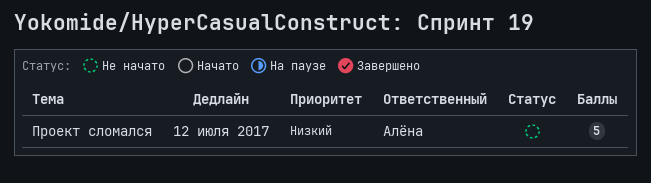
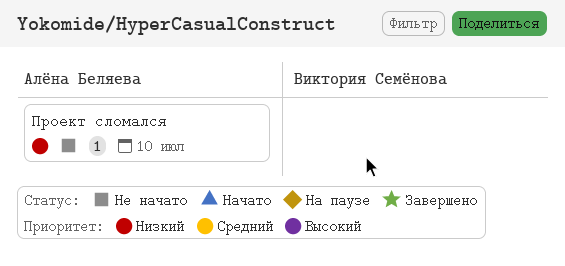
Проект сломался, estimate: 5 -> 1
Проект сломался, due: Jul 12 -> Jul 10

